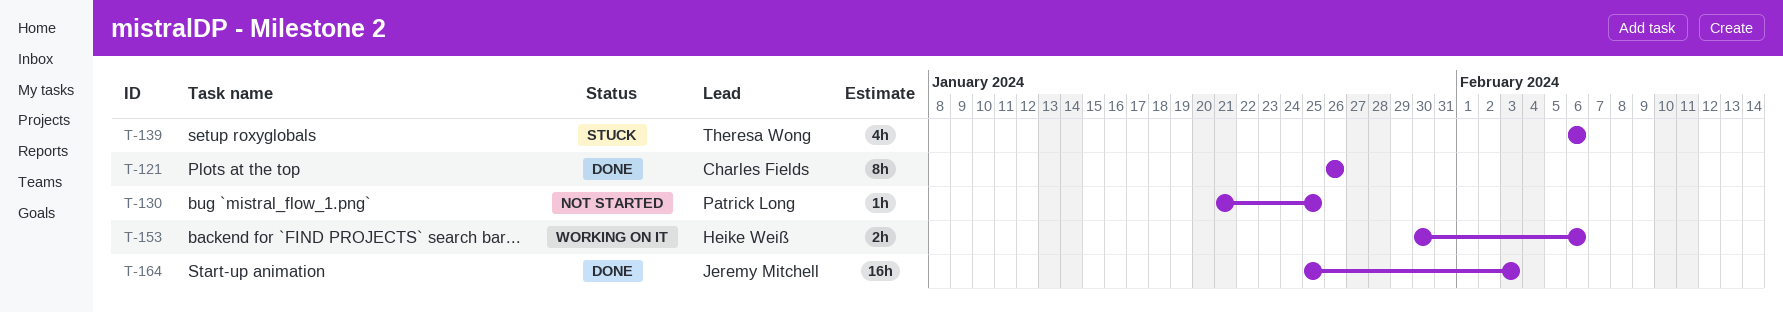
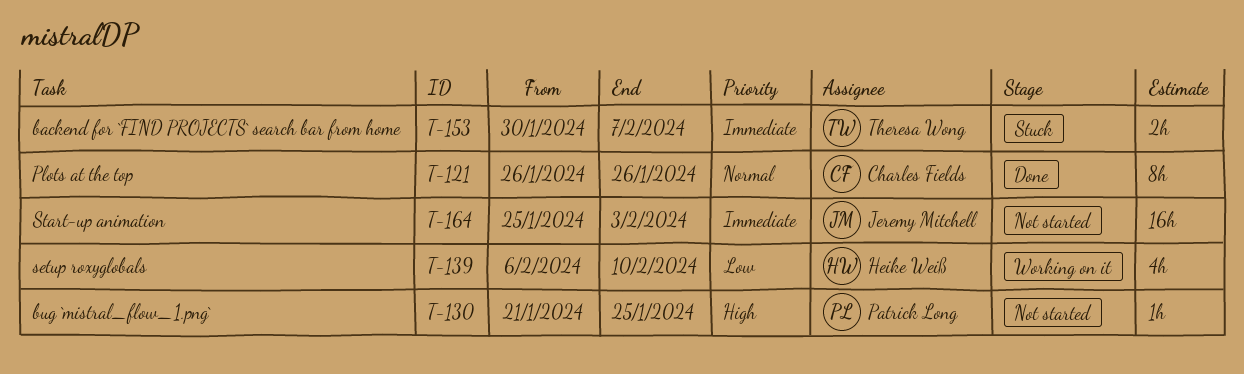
T-139, status: Stuck -> Working on it
T-139, owner: Theresa Wong -> Heike Weiß
T-139, due: Feb 6 -> Feb 10
T-153, status: Working on it -> Stuck
T-153, owner: Heike Weiß -> Theresa Wong
T-153, due: Feb 6 -> Feb 7
T-164, status: Done -> Not started

